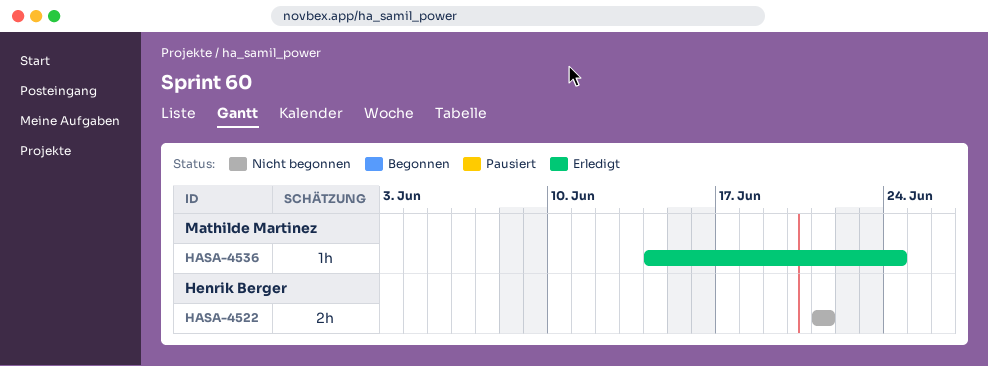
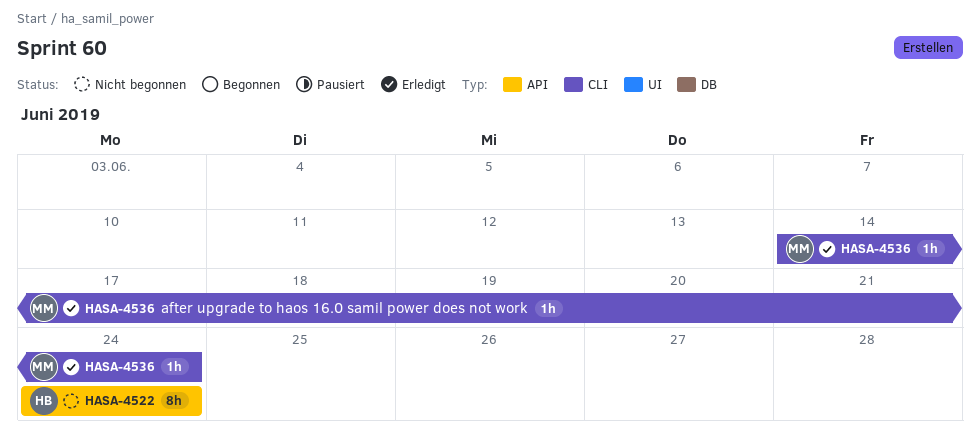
HASA-4522, estimate: 2h -> 8h
HASA-4522, start: Jun 21 -> Jun 24
HASA-4522, due: Jun 21 -> Jun 24

